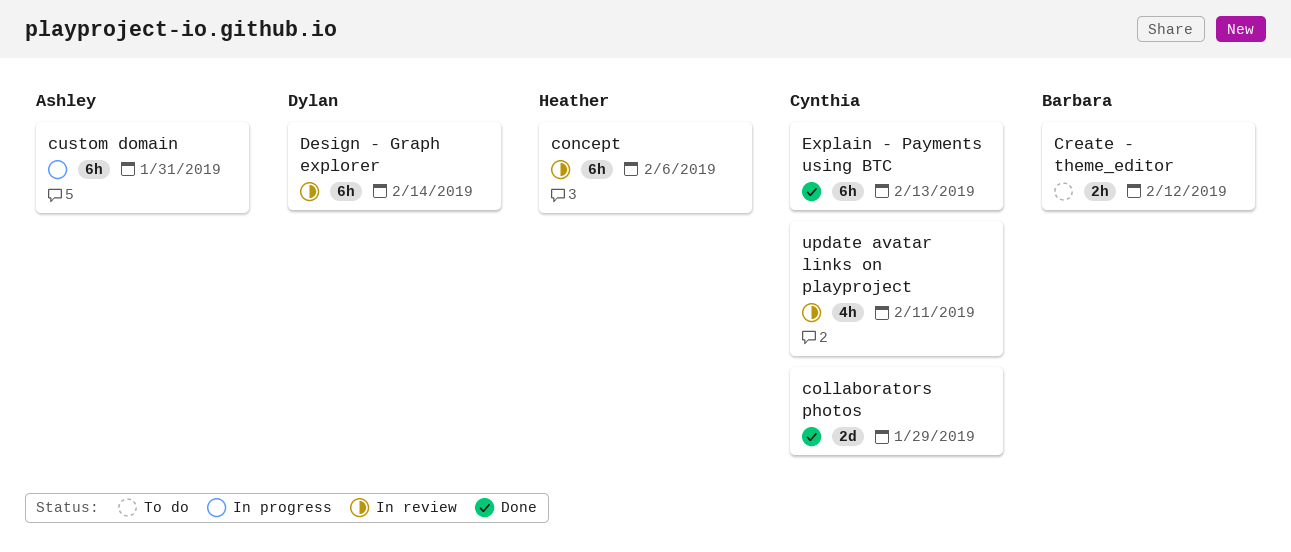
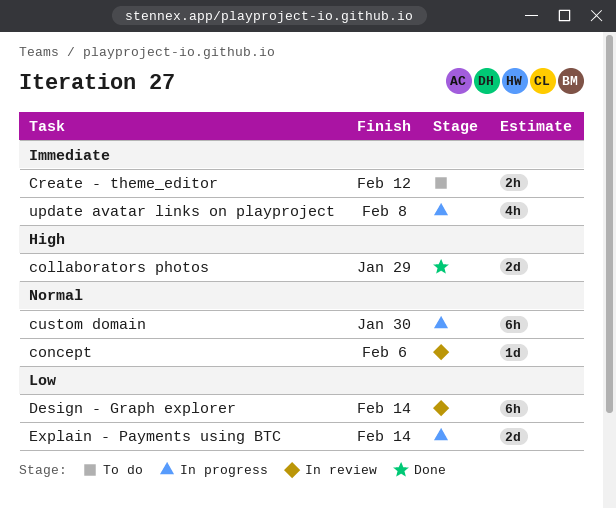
concept, estimate: 6h -> 1d
custom domain, due: Jan 31 -> Jan 30
Explain - Payments using BTC, status: Done -> In progress
Explain - Payments using BTC, estimate: 6h -> 2d
Explain - Payments using BTC, due: Feb 13 -> Feb 14
update avatar links on playproject, status: In review -> In progress
update avatar links on playproject, due: Feb 11 -> Feb 8

